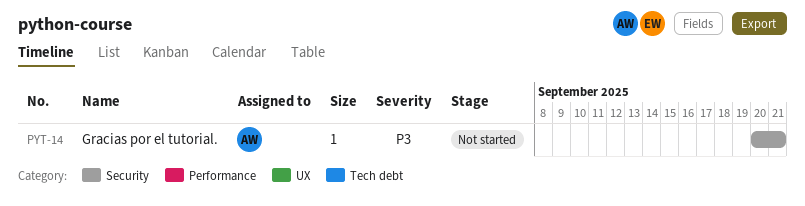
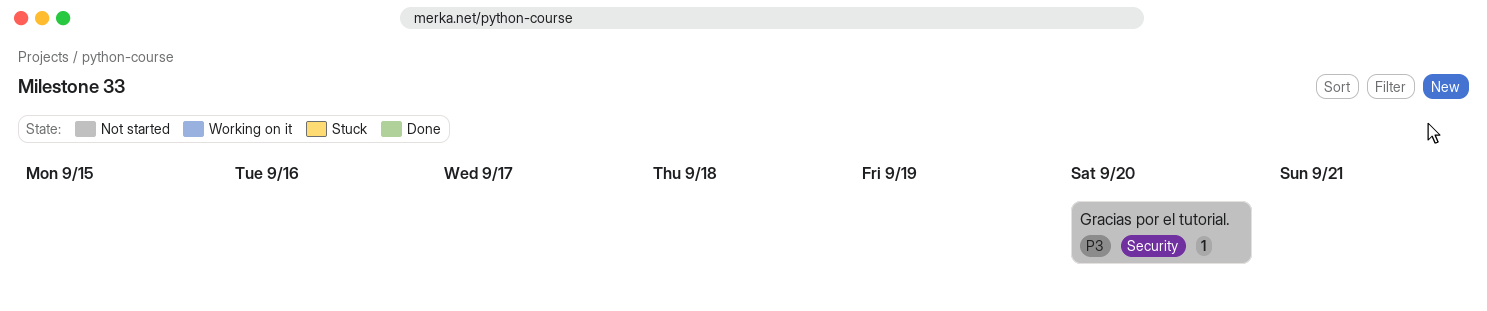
Gracias por el tutorial., due: Sep 21 -> Sep 20

